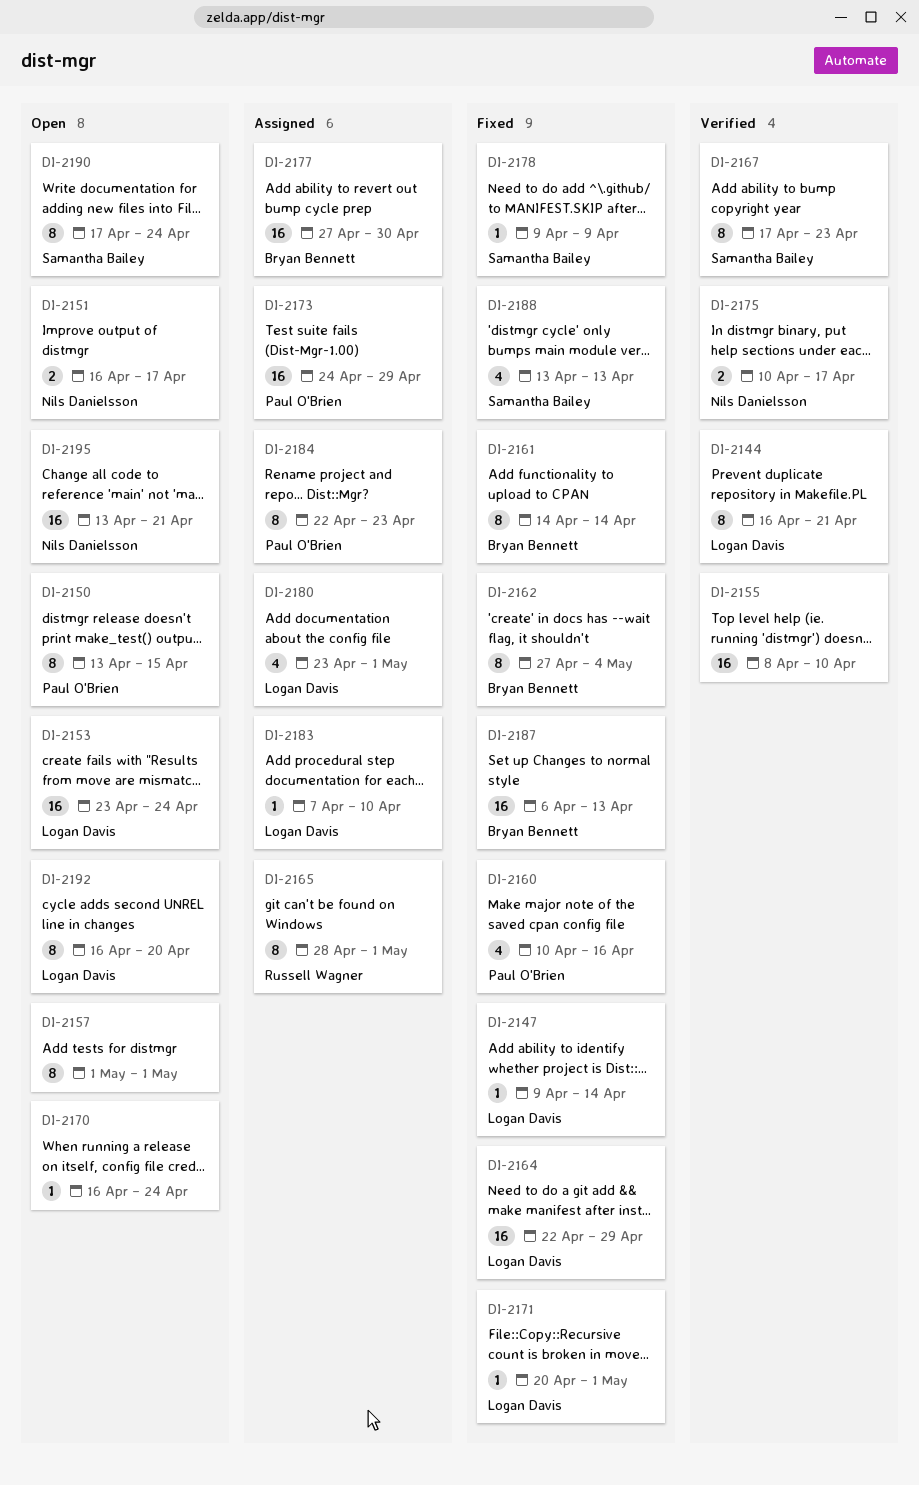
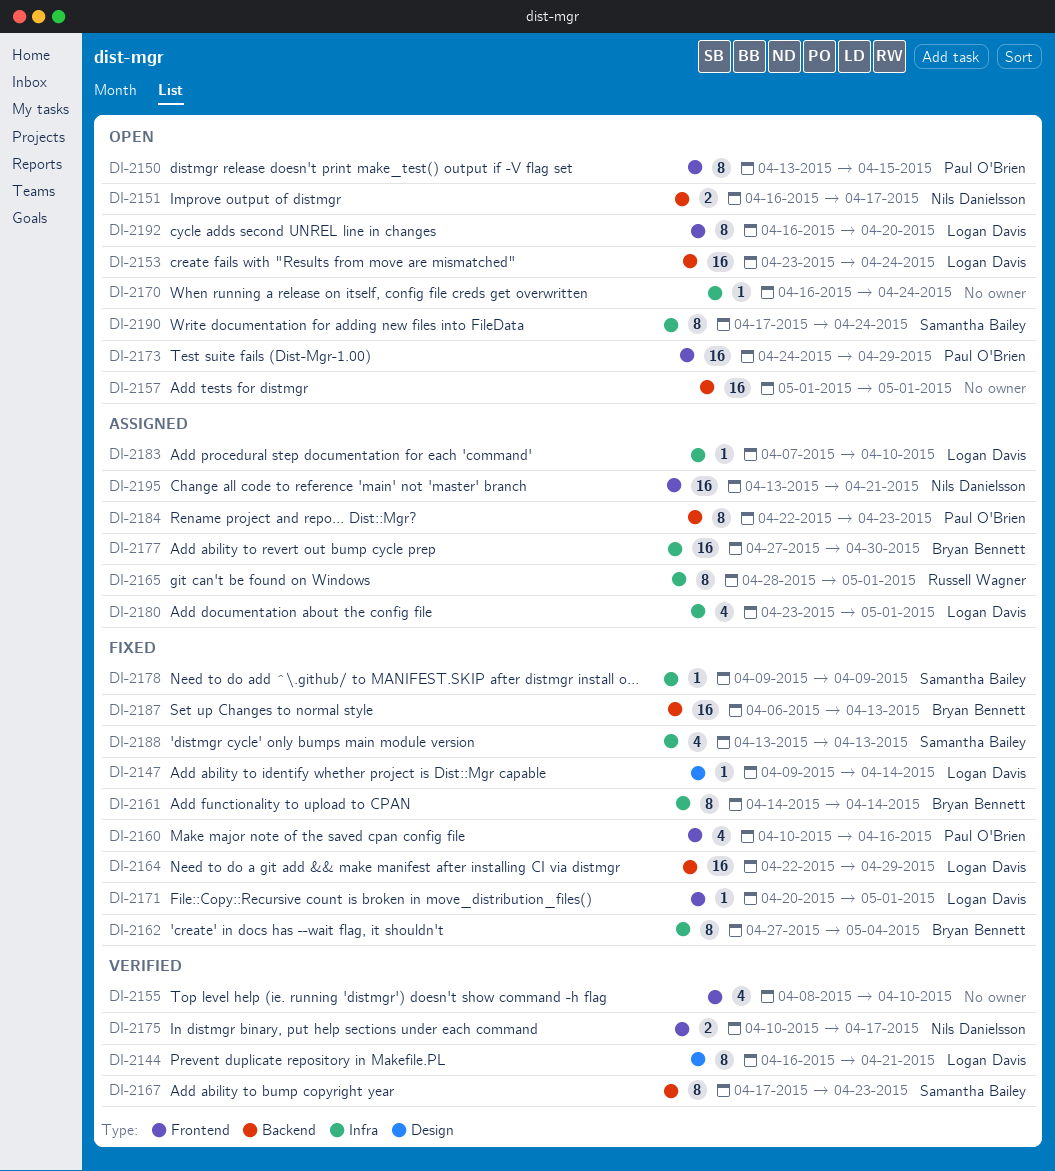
DI-2155, estimate: 16 -> 4
DI-2157, estimate: 8 -> 16
DI-2173, status: Assigned -> Open
DI-2195, status: Open -> Assigned

